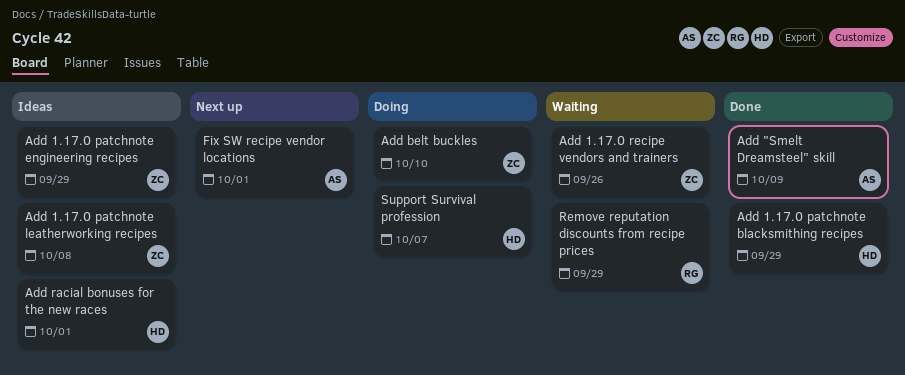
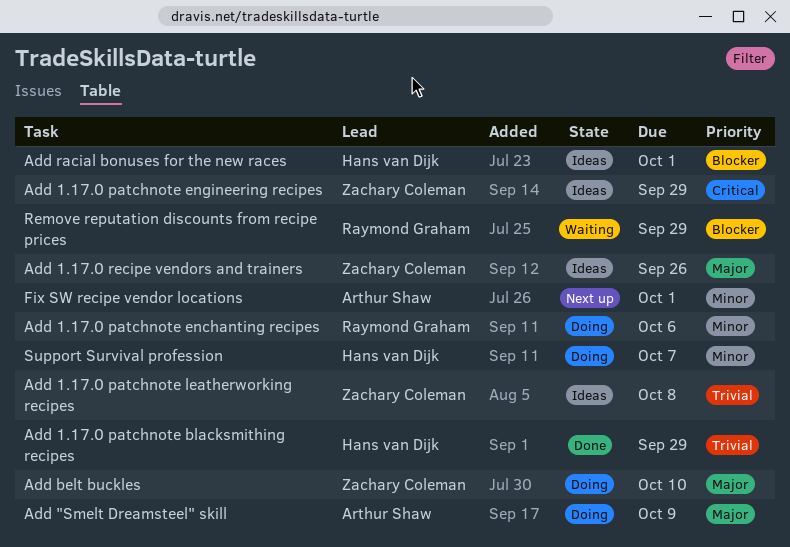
Add "Smelt Dreamsteel" skill, status: Done -> Doing
Add 1.17.0 patchnote enchanting recipes: none -> present
Add 1.17.0 recipe vendors and trainers, status: Waiting -> Ideas

